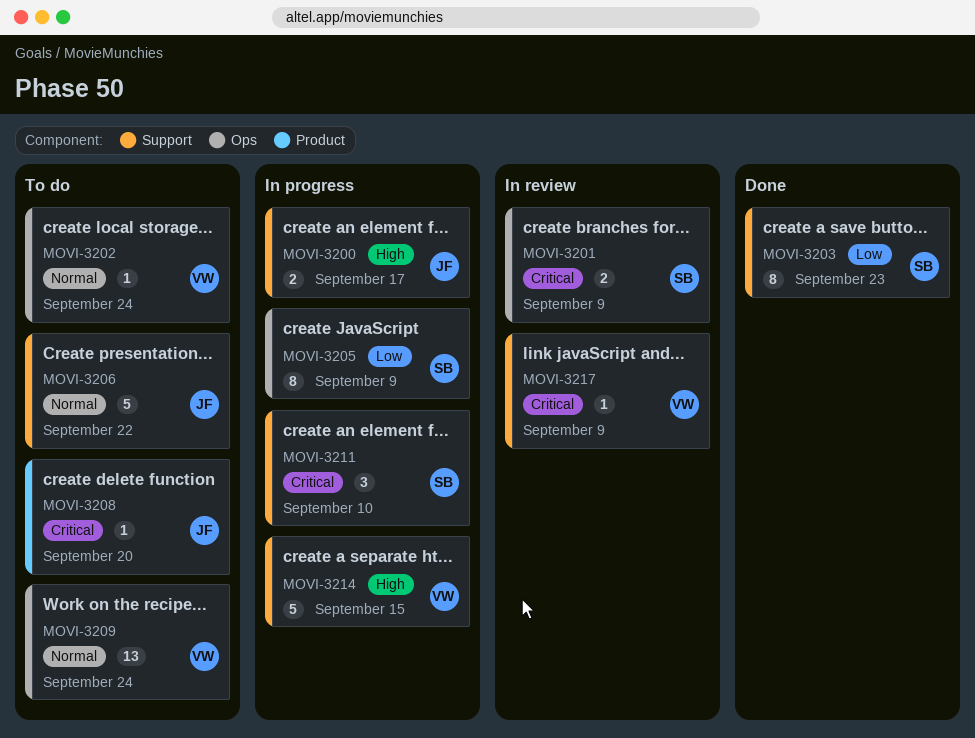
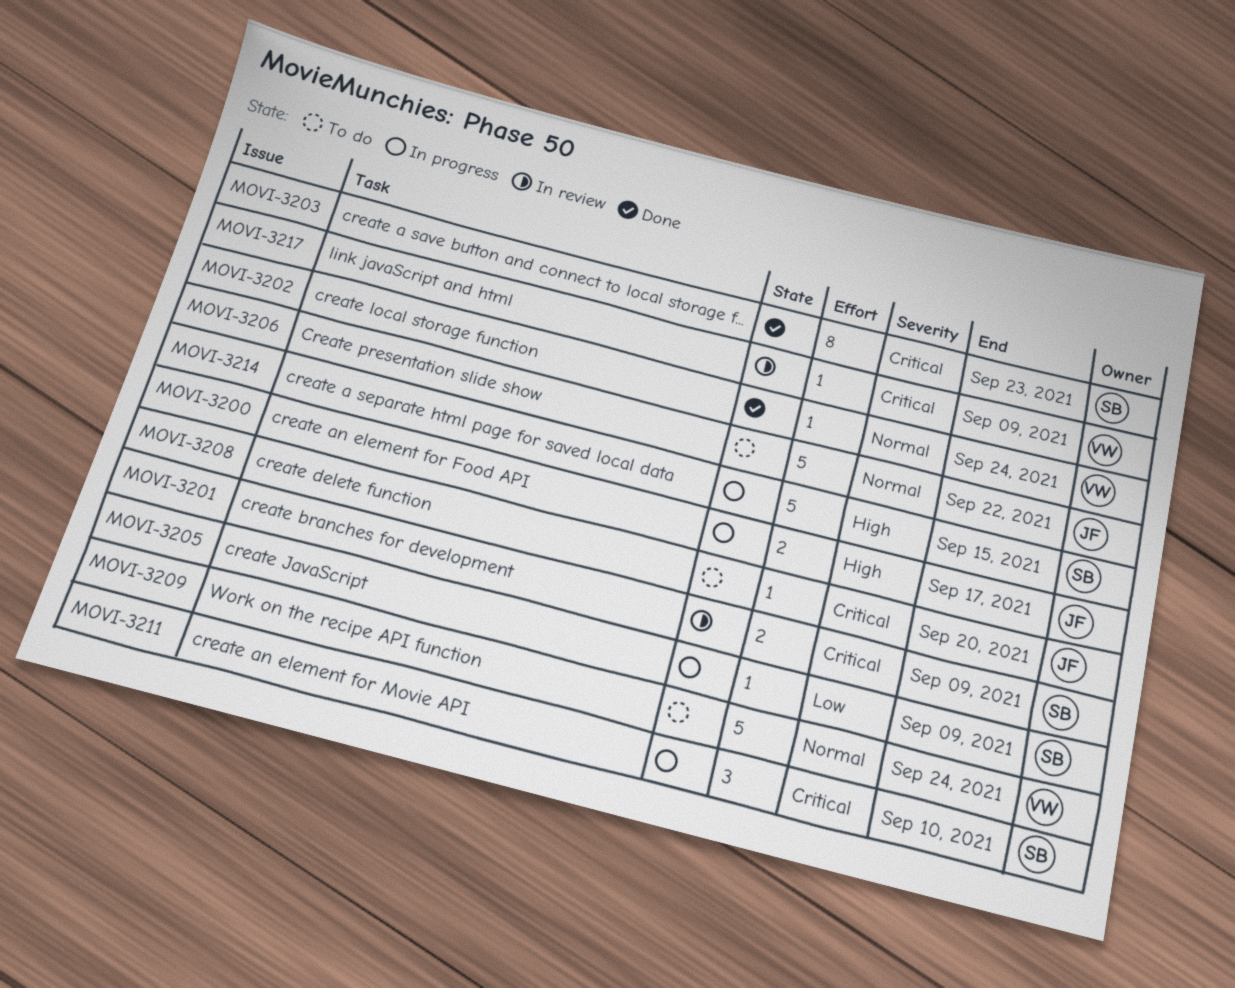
MOVI-3202, status: To do -> Done
MOVI-3203, priority: Low -> Critical
MOVI-3205, estimate: 8 -> 1
MOVI-3209, estimate: 13 -> 5
MOVI-3214, owner: VW -> SB

